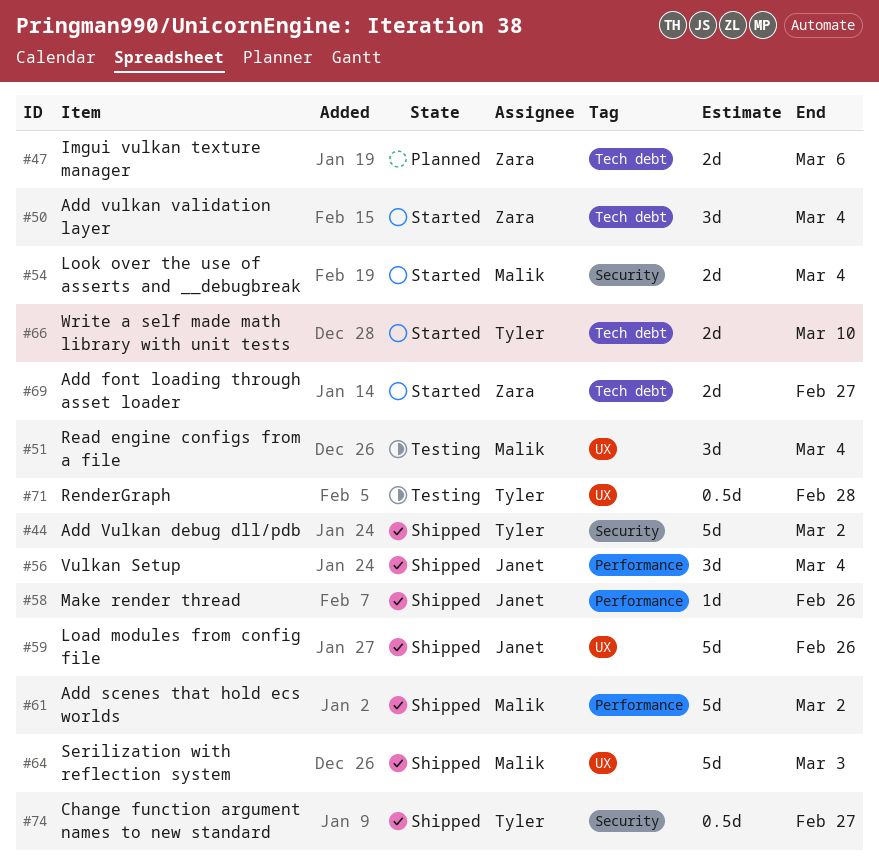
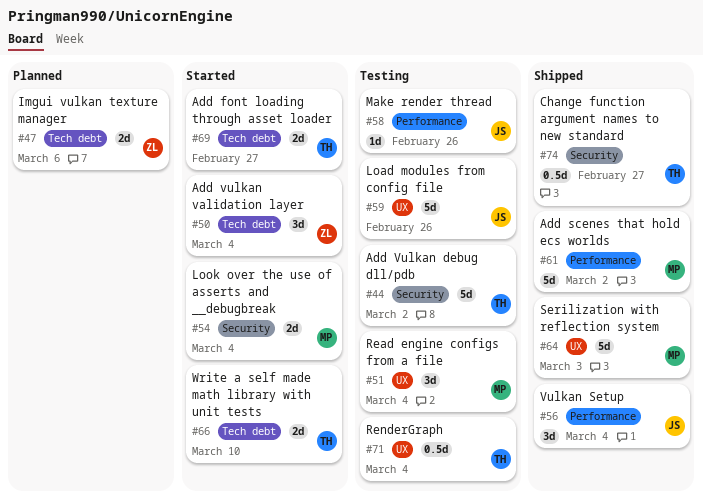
#44, status: Shipped -> Testing
#58, status: Shipped -> Testing
#59, status: Shipped -> Testing
#69, owner: Zara -> Tyler
#71, due: Feb 28 -> Mar 4

